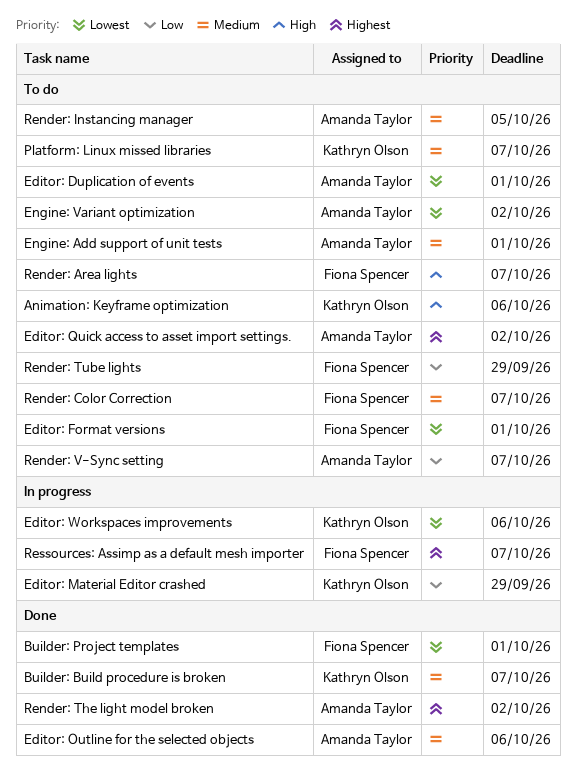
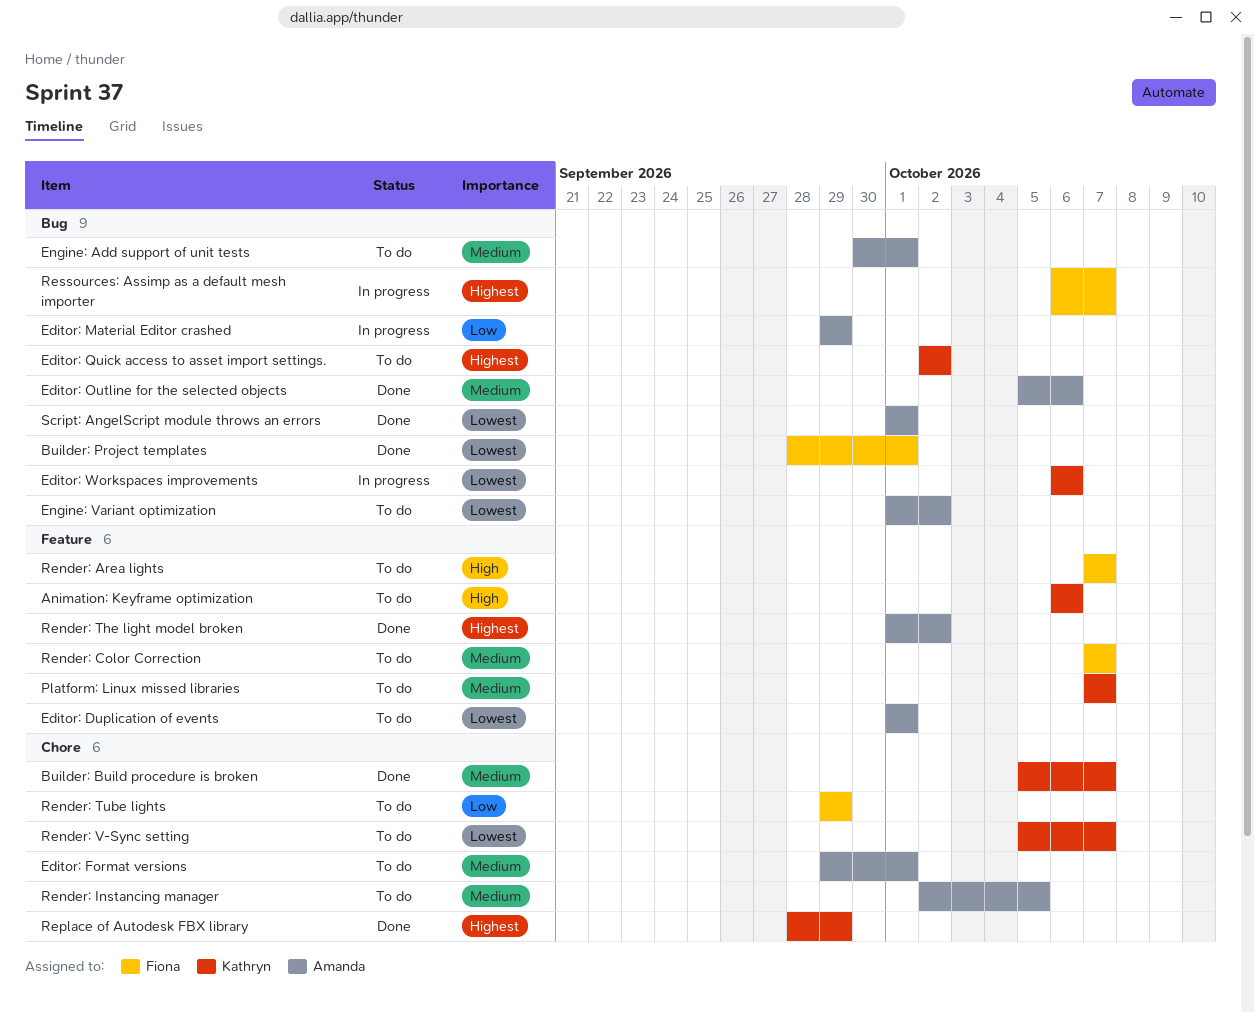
Editor: Format versions, owner: Fiona Spencer -> Amanda Taylor
Editor: Format versions, priority: Lowest -> Medium
Editor: Material Editor crashed, owner: Kathryn Olson -> Amanda Taylor
Editor: Quick access to asset import settings., owner: Amanda Taylor -> Kathryn Olson
Render: V-Sync setting, owner: Amanda Taylor -> Kathryn Olson
Render: V-Sync setting, priority: Low -> Lowest
Replace of Autodesk FBX library: none -> present
Script: AngelScript module throws an errors: none -> present

